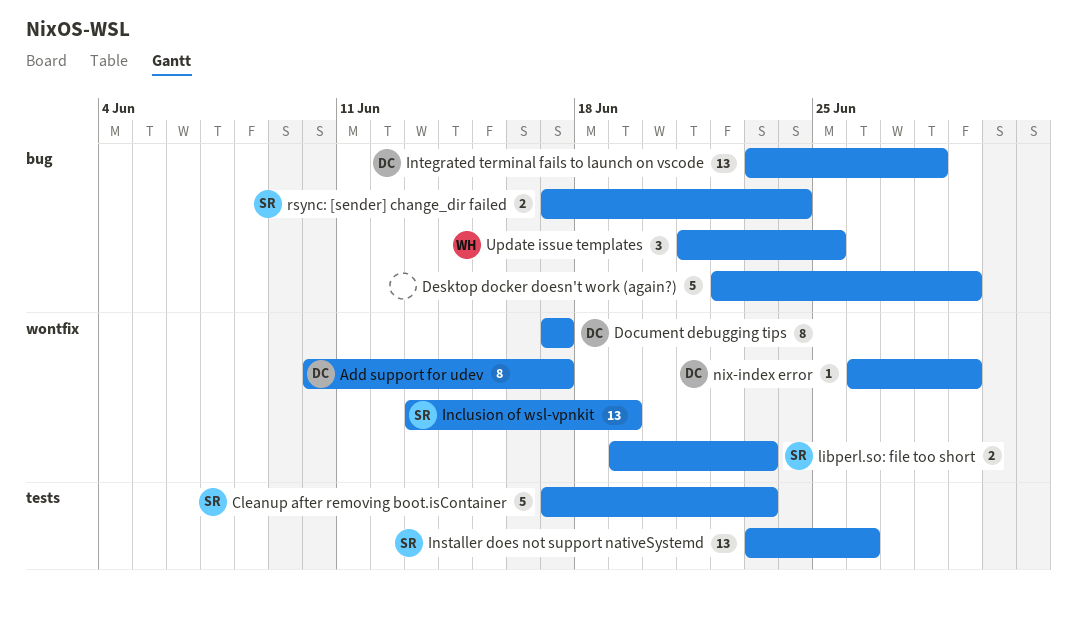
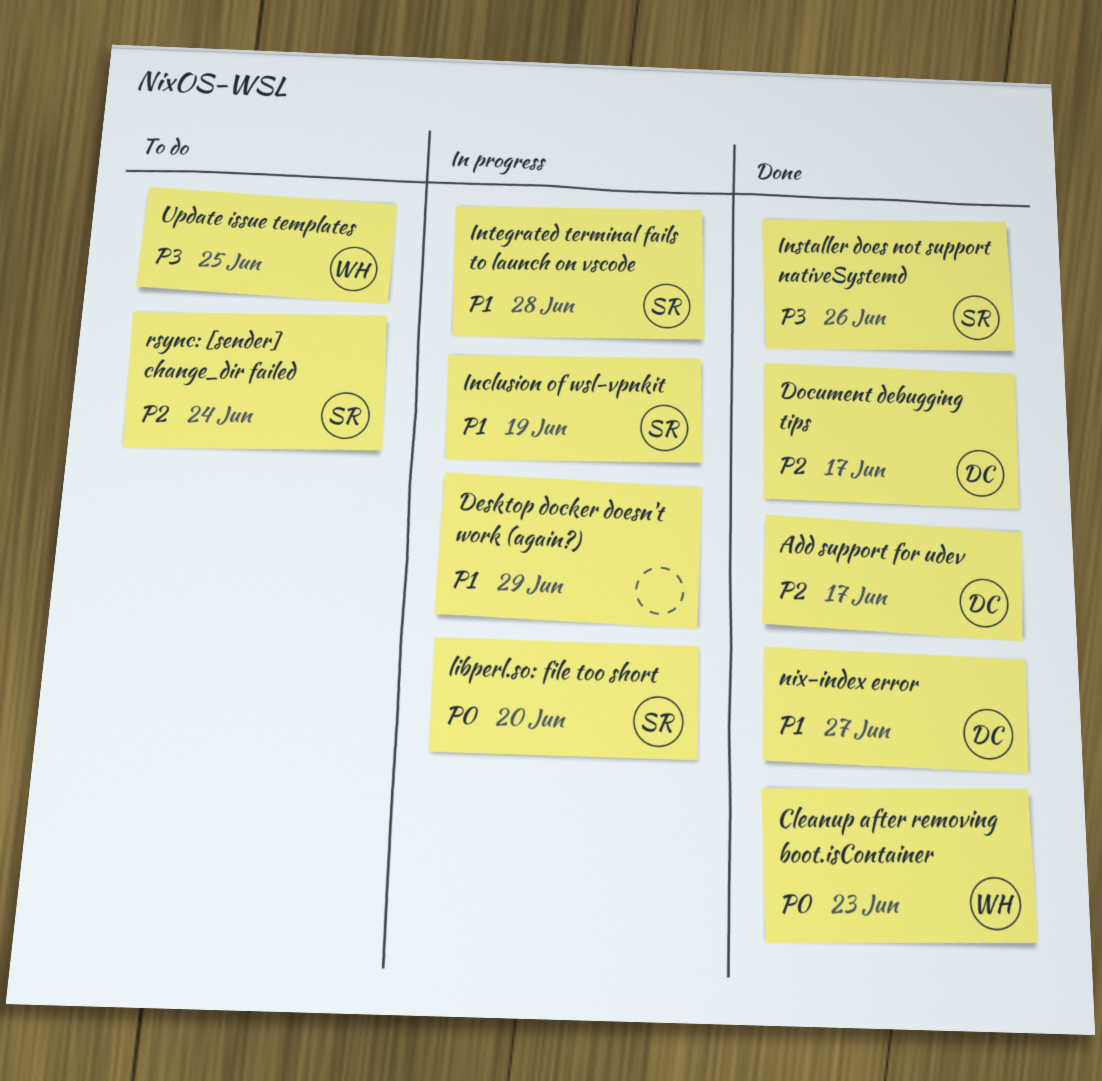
Cleanup after removing boot.isContainer, owner: SR -> WH
Integrated terminal fails to launch on vscode, owner: DC -> SR
libperl.so: file too short, due: Jun 23 -> Jun 20
nix-index error, due: Jun 29 -> Jun 27

